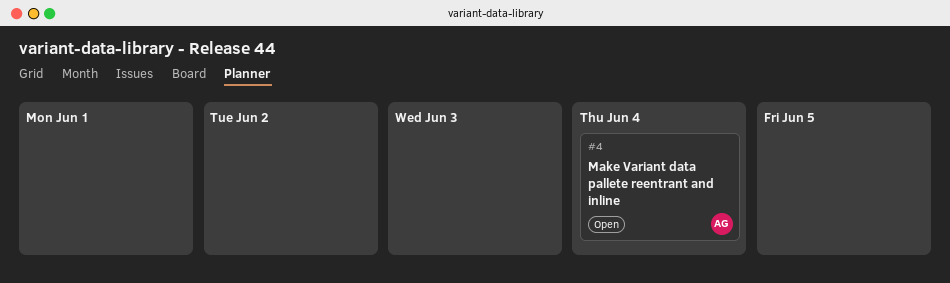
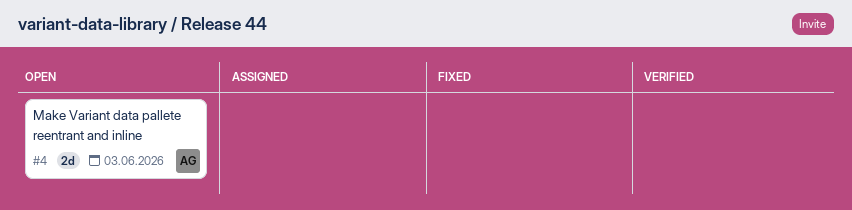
#4, due: Jun 4 -> Jun 3

